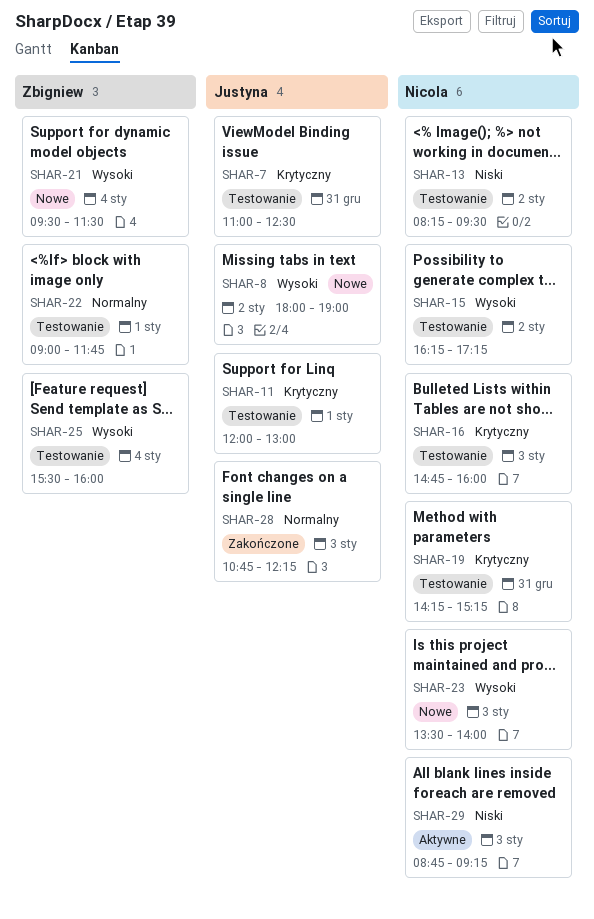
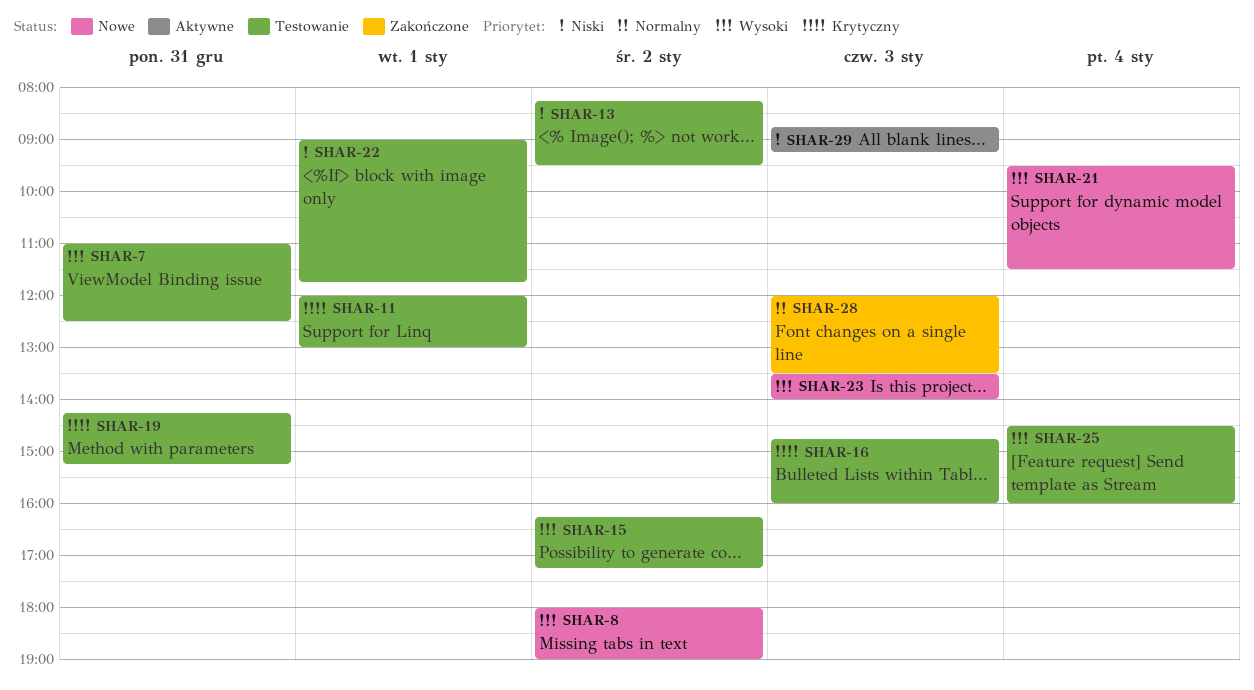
SHAR-7, priority: Krytyczny -> Wysoki
SHAR-22, priority: Normalny -> Niski
SHAR-25, begins: 15:30 -> 14:30
SHAR-28, begins: 10:45 -> 12:00
SHAR-28, ends: 12:15 -> 13:30

